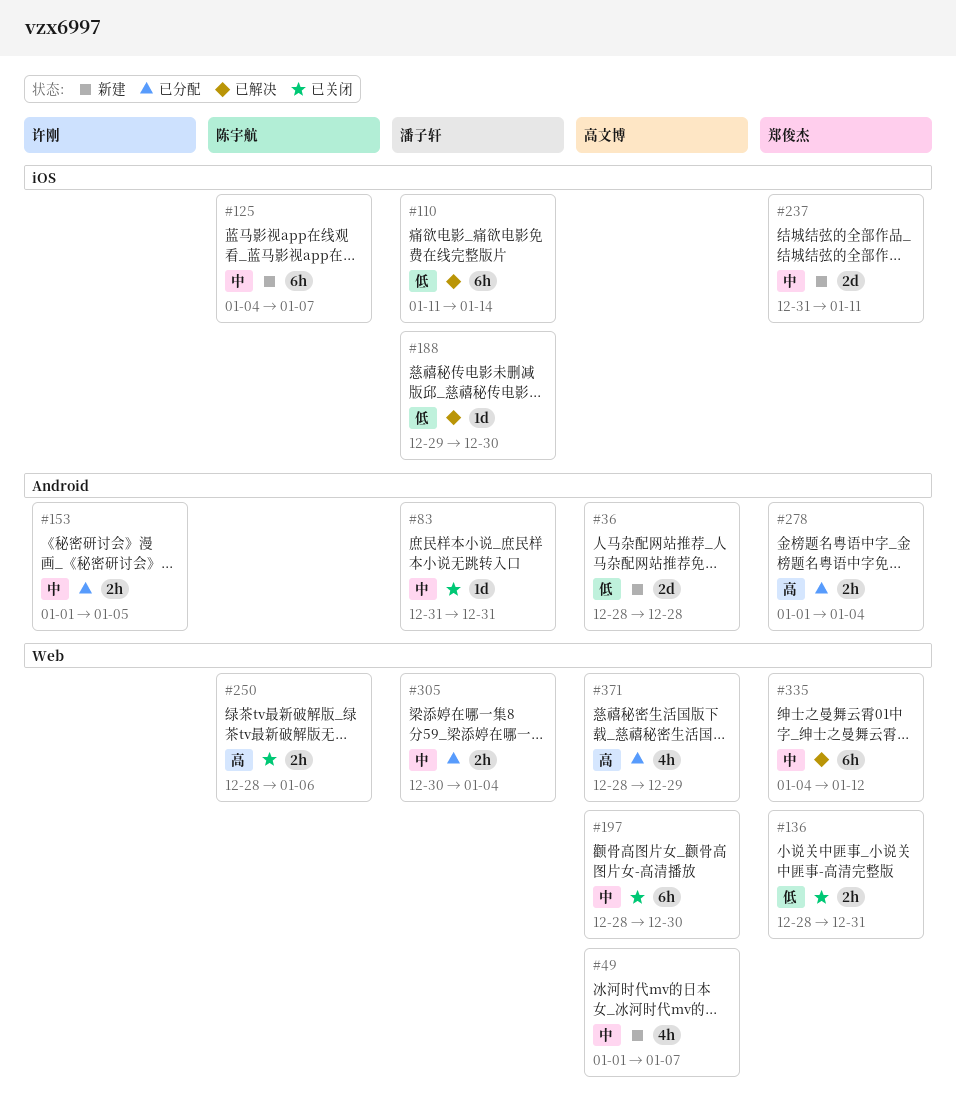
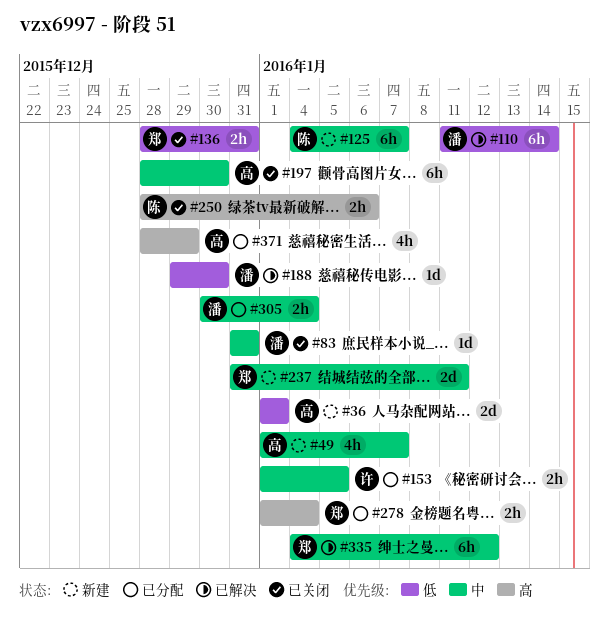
#36, start: Dec 28 -> Jan 1
#36, due: Dec 28 -> Jan 1

